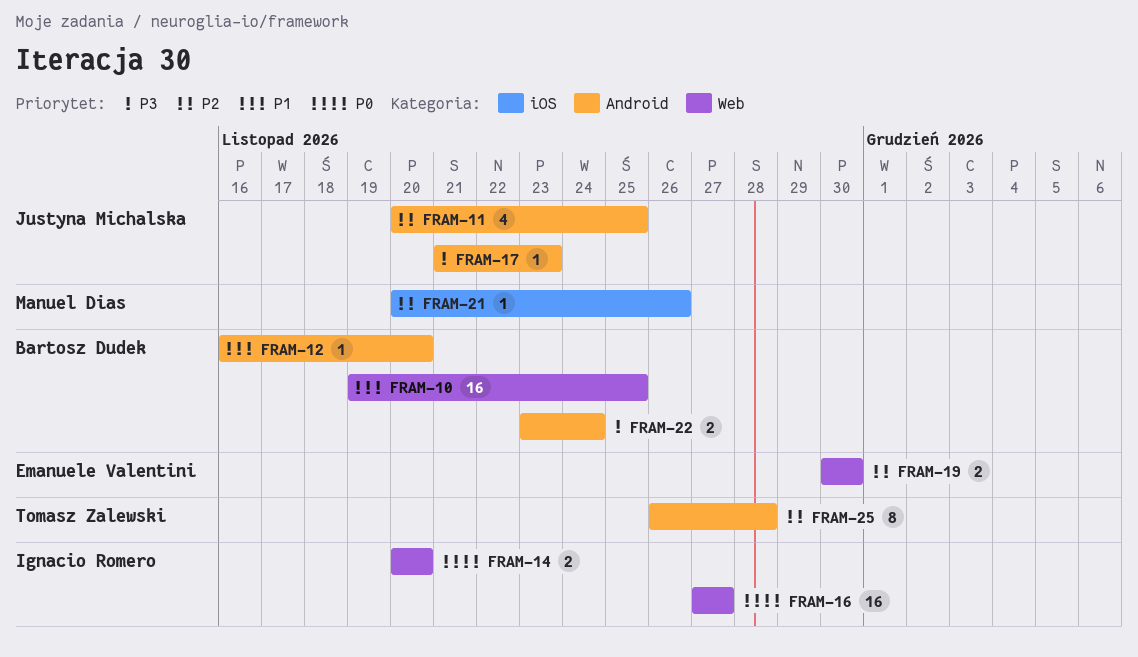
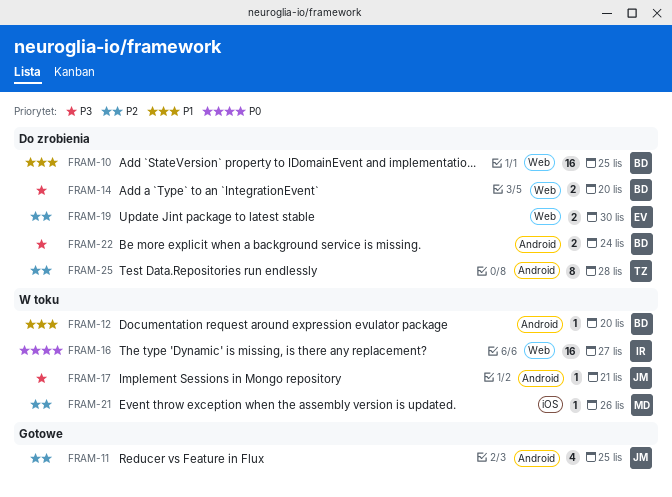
FRAM-14, owner: Ignacio Romero -> Bartosz Dudek
FRAM-14, priority: P0 -> P3
FRAM-17, due: Nov 23 -> Nov 21

